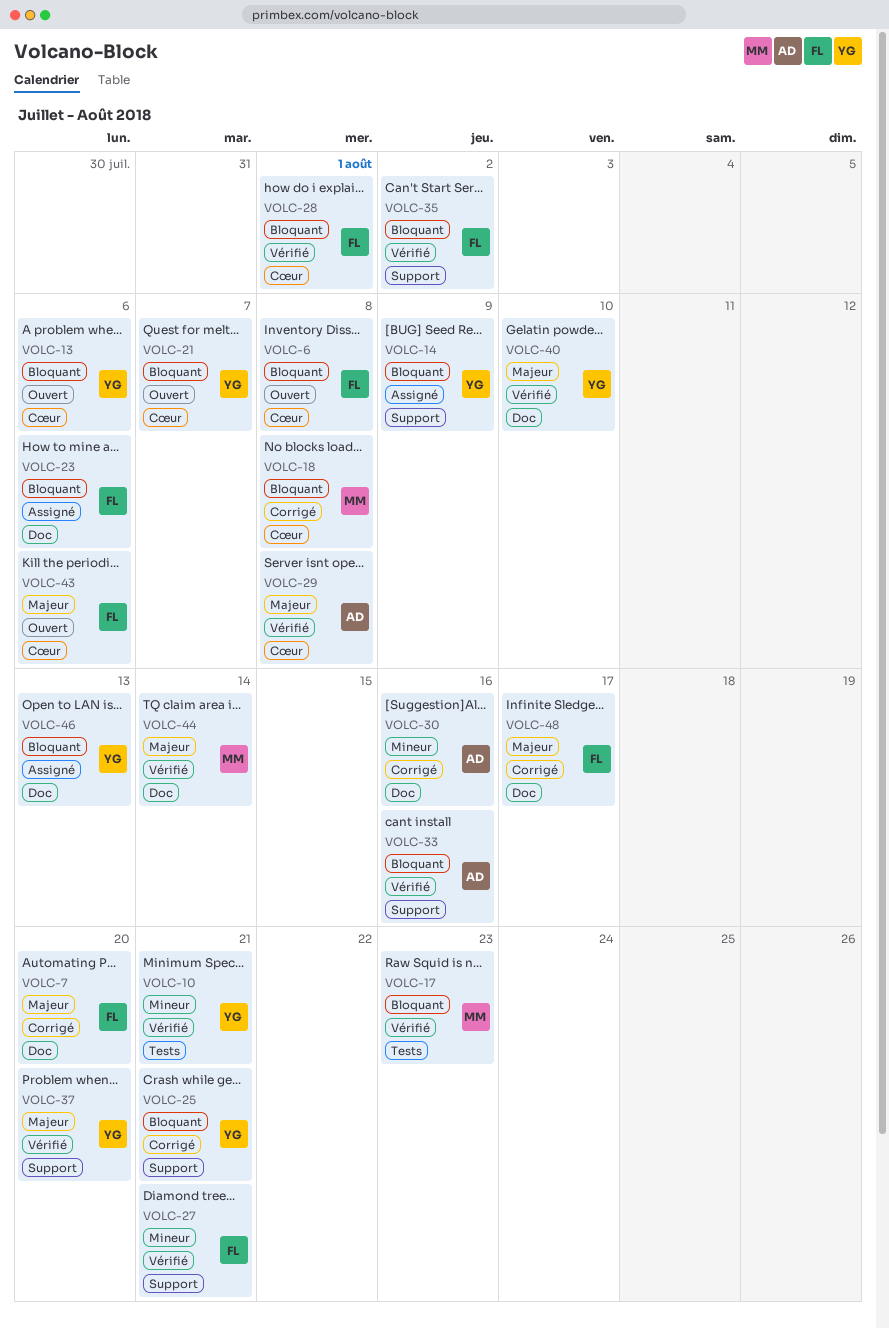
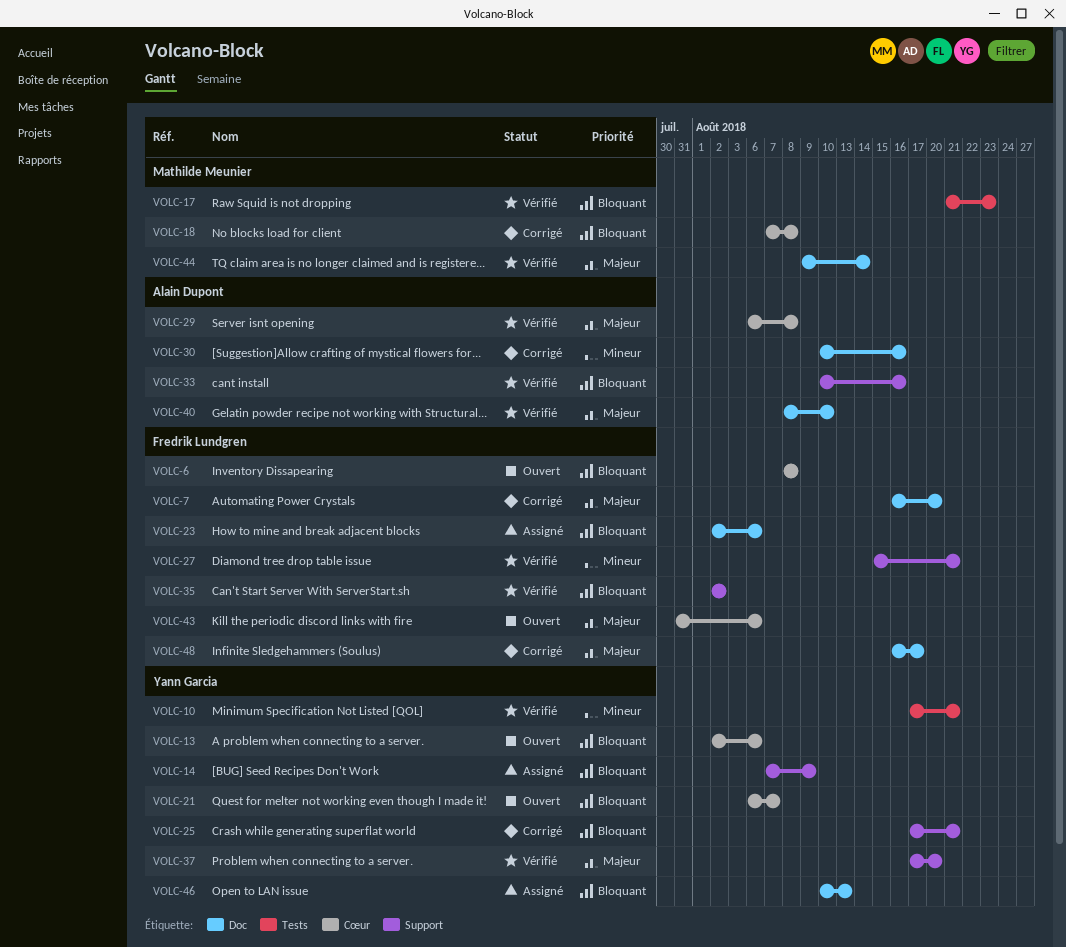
VOLC-28: present -> none
VOLC-40, owner: Yann Garcia -> Alain Dupont

